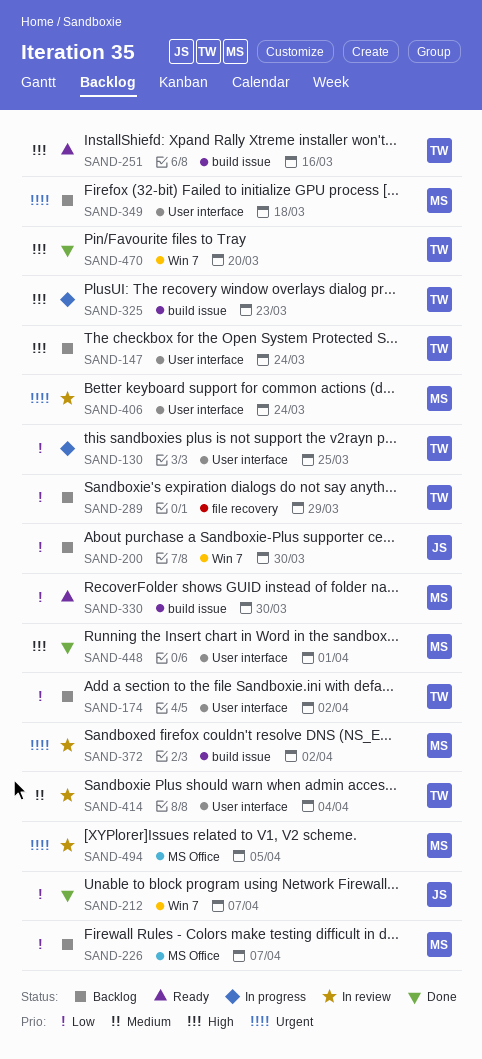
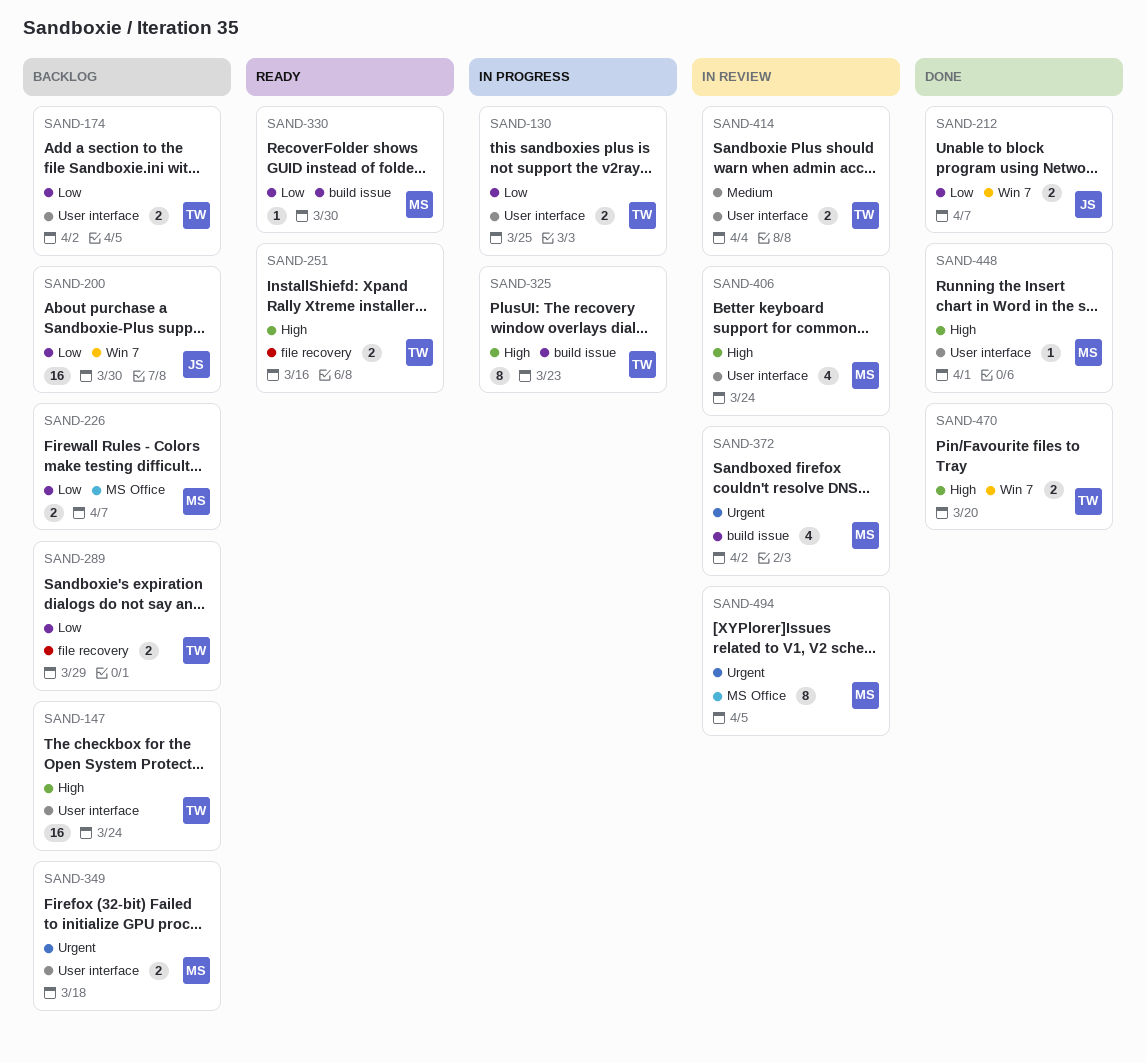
SAND-251, label: build issue -> file recovery
SAND-406, priority: Urgent -> High

